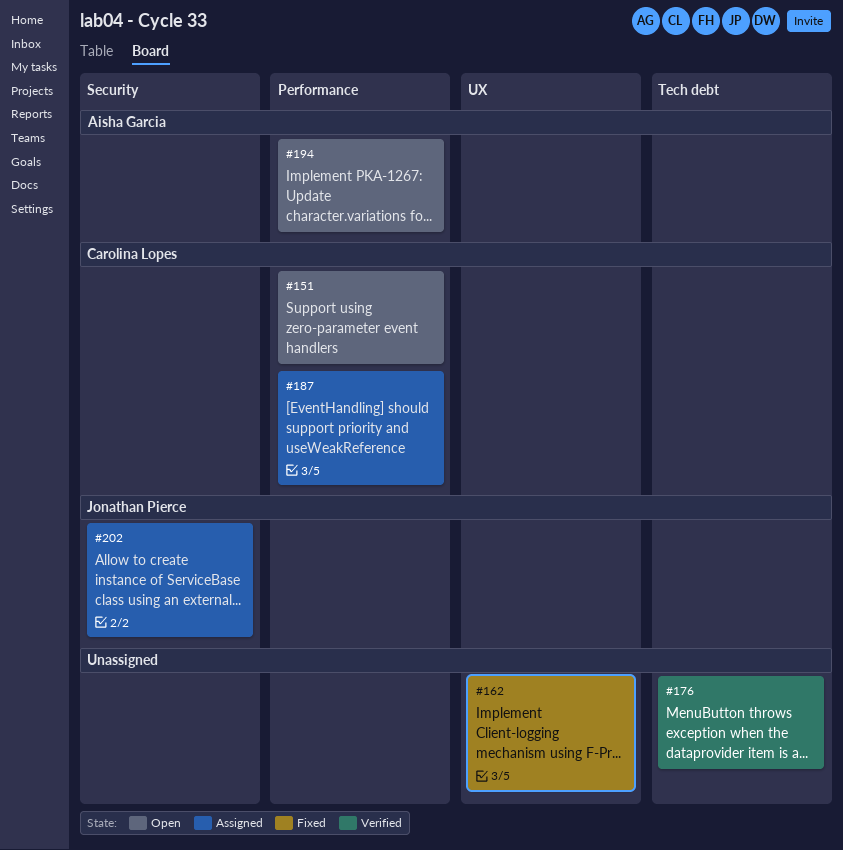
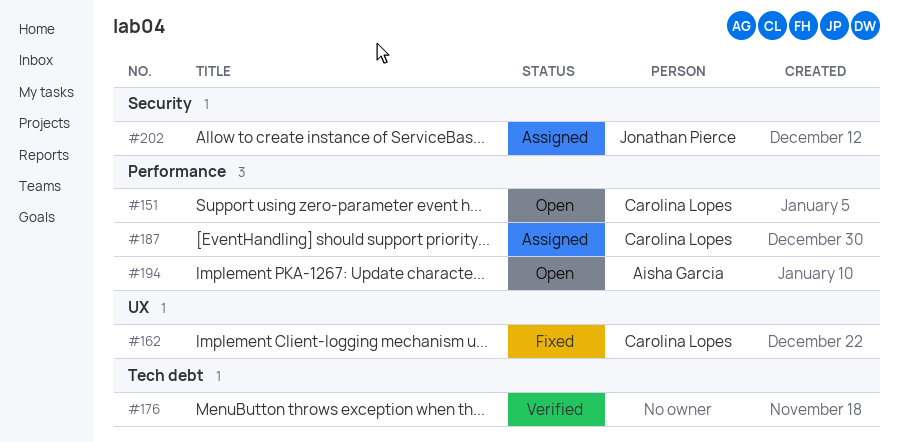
#162, owner: none -> Carolina Lopes

